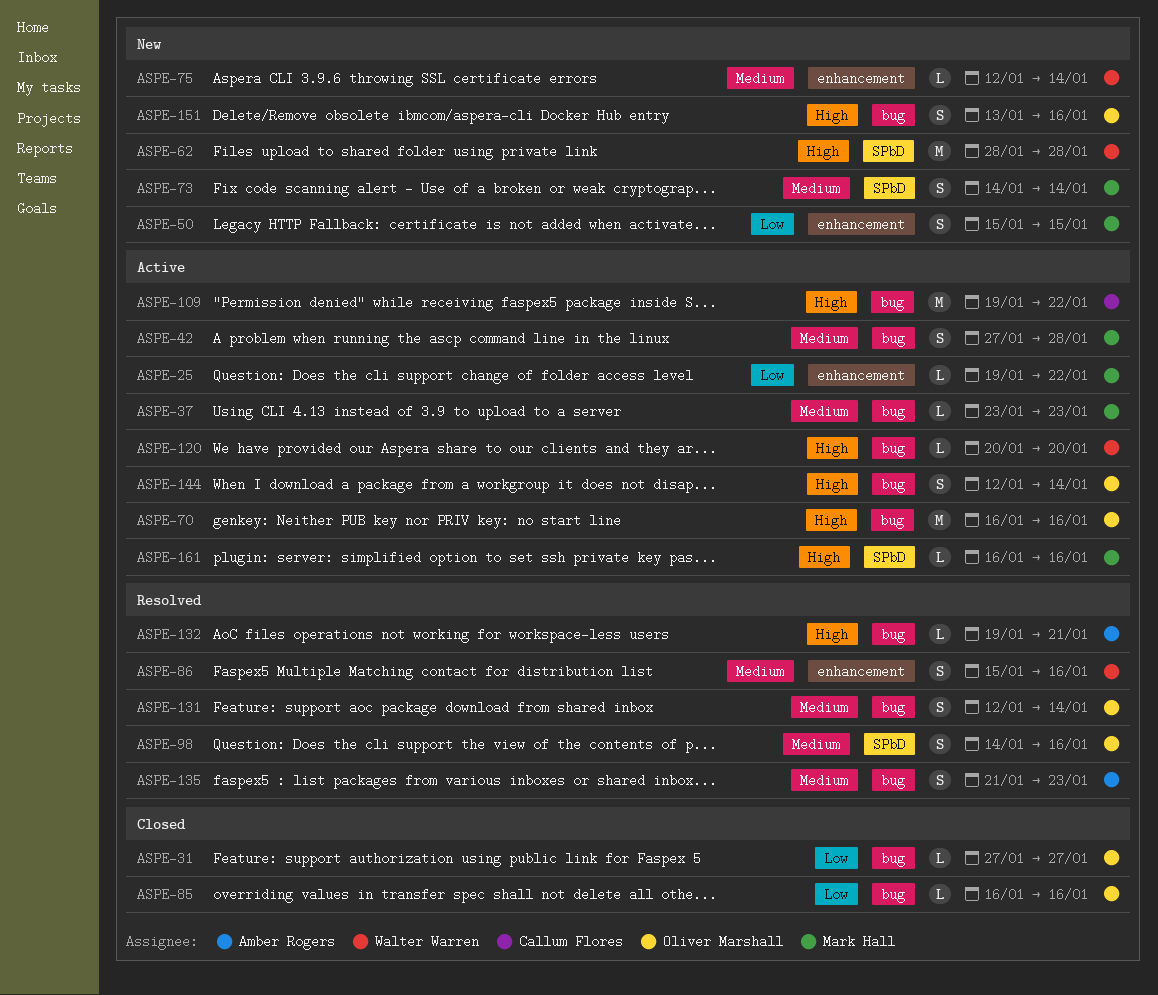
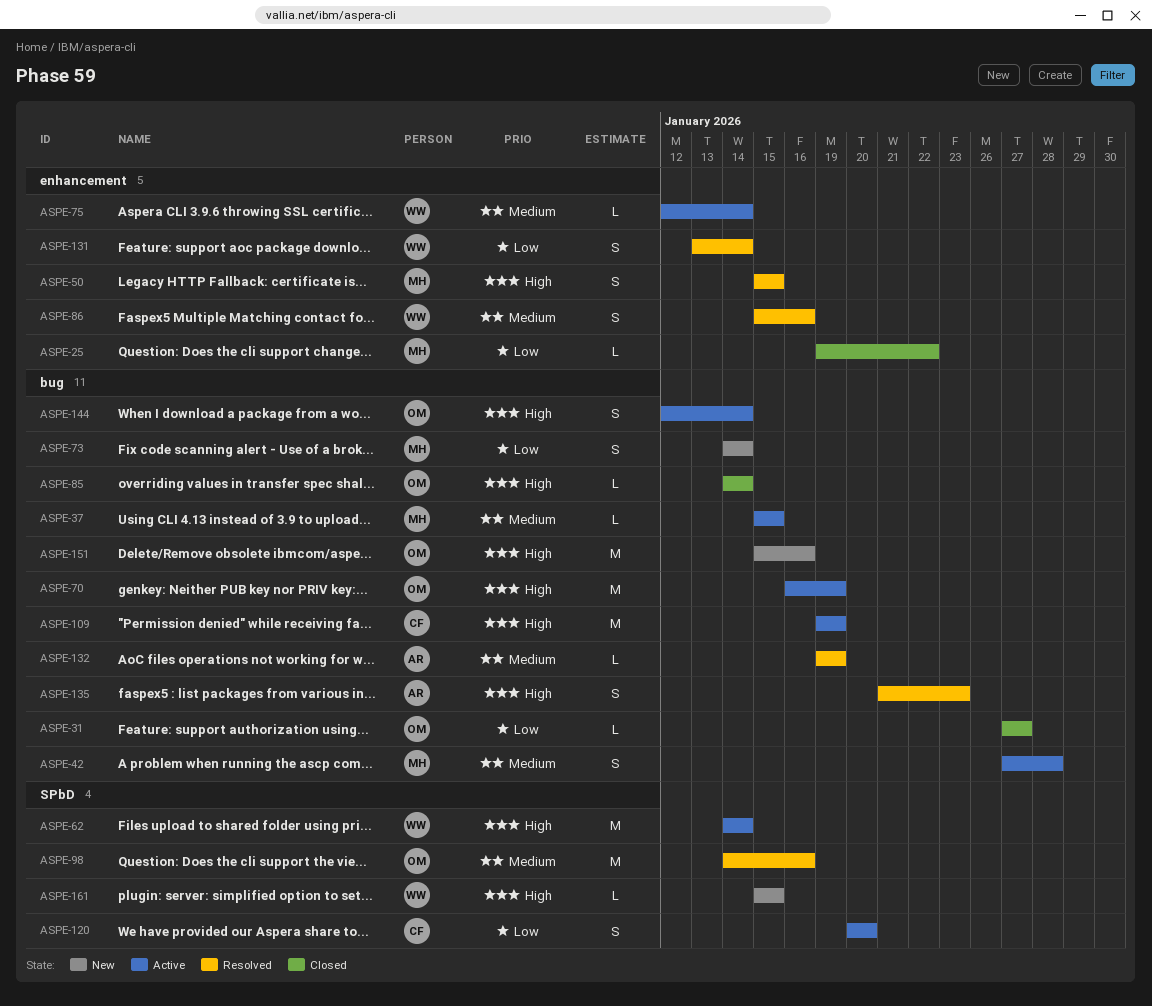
ASPE-25, status: Active -> Closed
ASPE-37, start: Jan 23 -> Jan 15
ASPE-37, due: Jan 23 -> Jan 15
ASPE-50, status: New -> Resolved
ASPE-50, priority: Low -> High
ASPE-62, status: New -> Active
ASPE-62, start: Jan 28 -> Jan 14
ASPE-62, due: Jan 28 -> Jan 14
ASPE-70, due: Jan 16 -> Jan 19
ASPE-73, priority: Medium -> Low
ASPE-73, label: SPbD -> bug
ASPE-75, status: New -> Active
ASPE-85, priority: Low -> High
ASPE-85, start: Jan 16 -> Jan 14
ASPE-85, due: Jan 16 -> Jan 14
ASPE-98, estimate: S -> M
ASPE-109, due: Jan 22 -> Jan 19
ASPE-120, owner: Walter Warren -> Callum Flores
ASPE-120, priority: High -> Low
ASPE-120, label: bug -> SPbD
ASPE-120, estimate: L -> S
ASPE-131, owner: Oliver Marshall -> Walter Warren
ASPE-131, priority: Medium -> Low
ASPE-131, label: bug -> enhancement
ASPE-131, start: Jan 12 -> Jan 13
ASPE-132, priority: High -> Medium
ASPE-132, due: Jan 21 -> Jan 19
ASPE-135, priority: Medium -> High
ASPE-151, estimate: S -> M
ASPE-151, start: Jan 13 -> Jan 15
ASPE-161, status: Active -> New
ASPE-161, owner: Mark Hall -> Walter Warren
ASPE-161, start: Jan 16 -> Jan 15
ASPE-161, due: Jan 16 -> Jan 15

